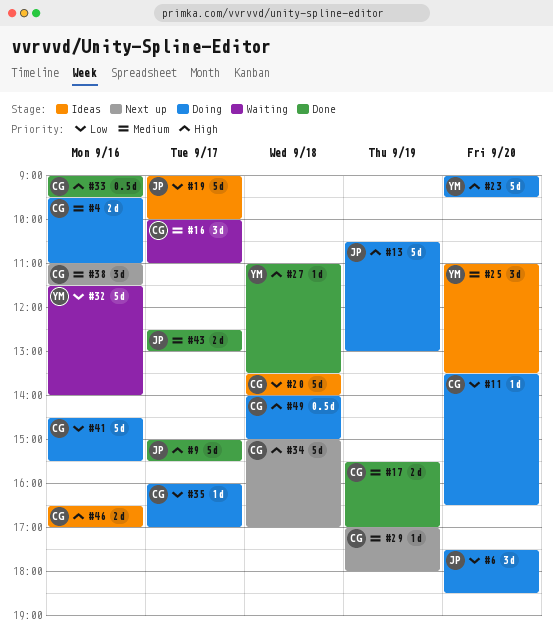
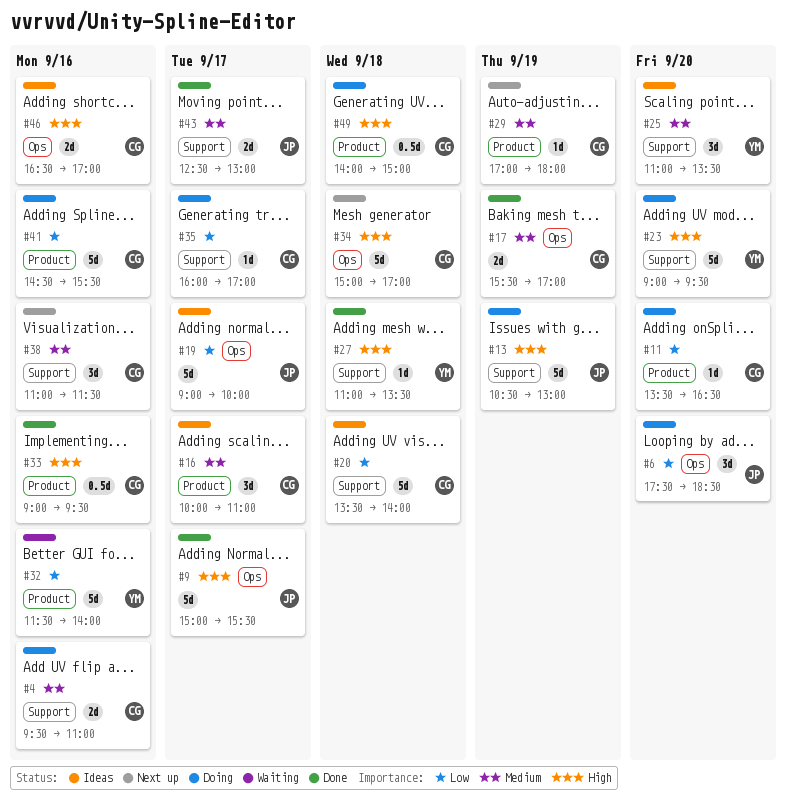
#16, status: Waiting -> Ideas

